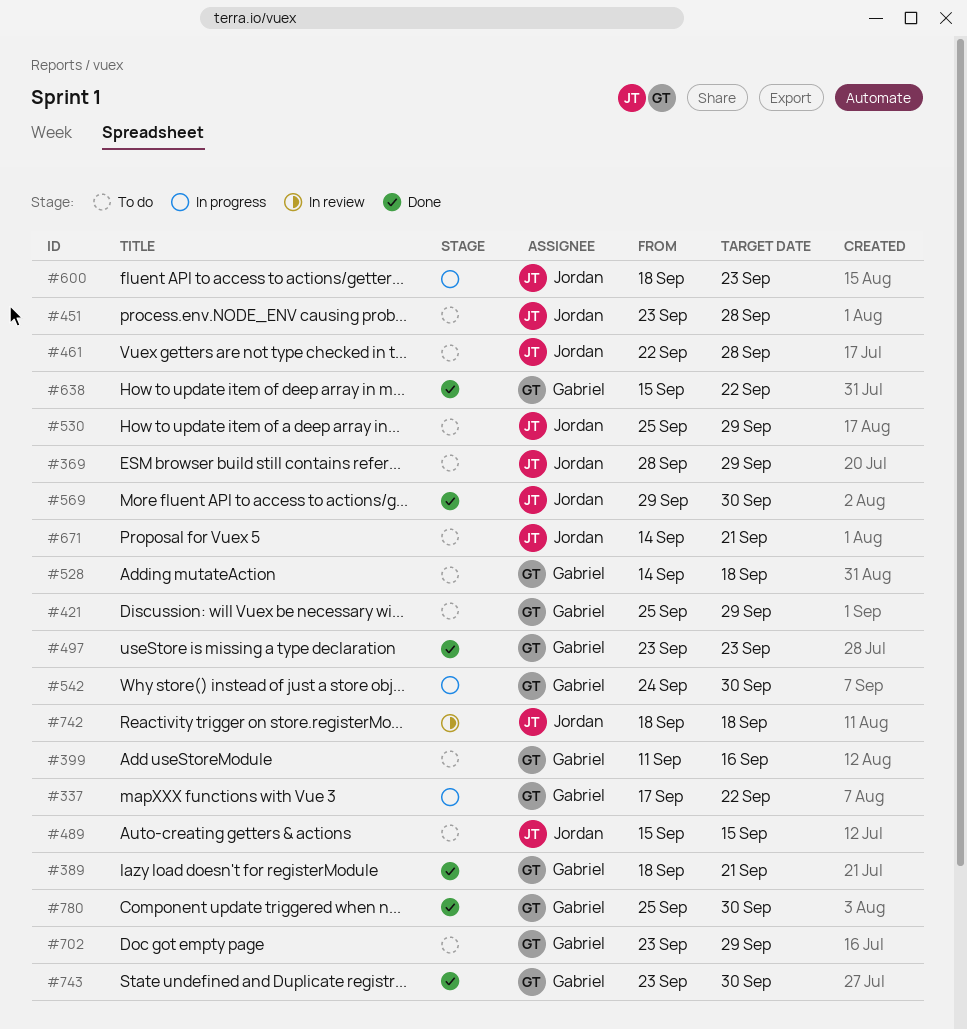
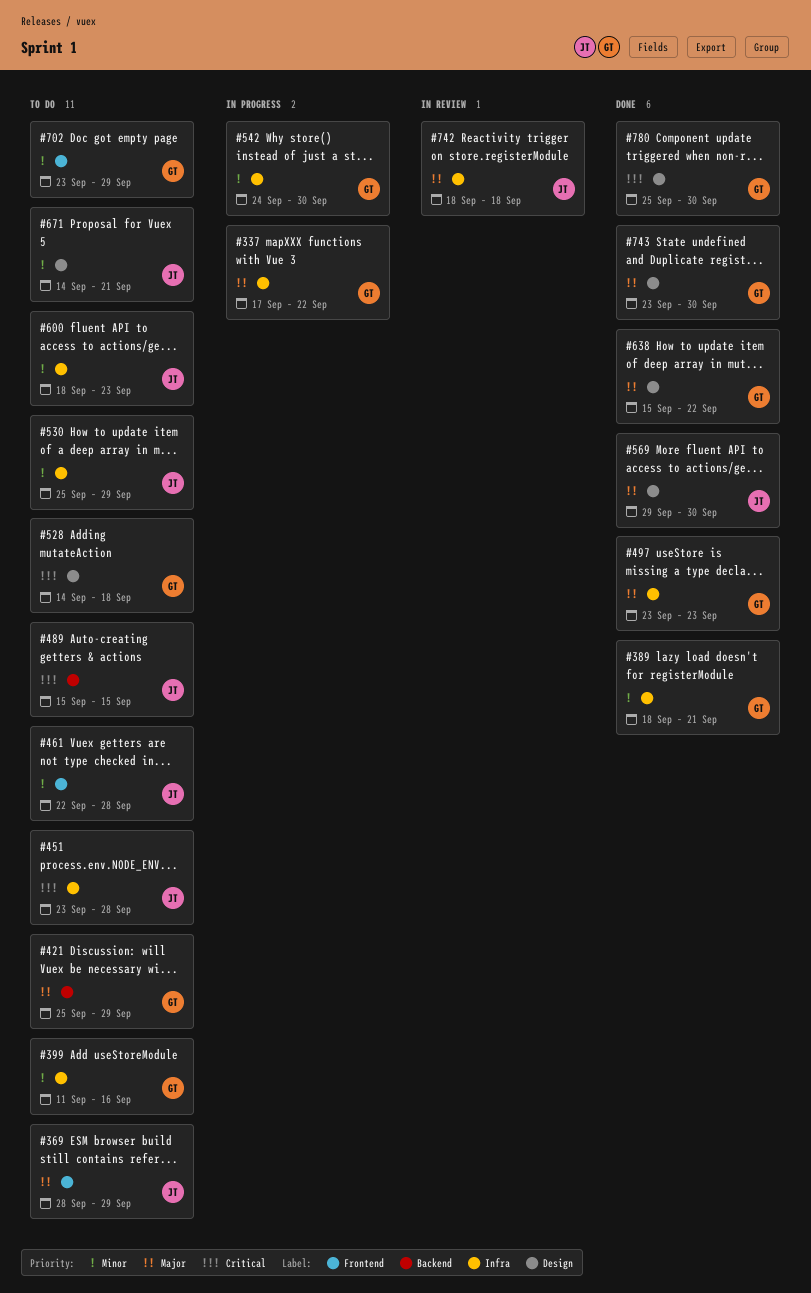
#600, status: In progress -> To do

